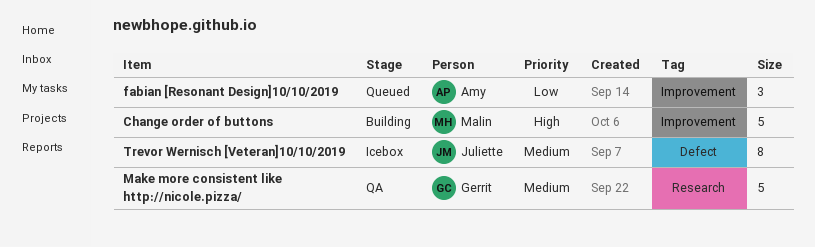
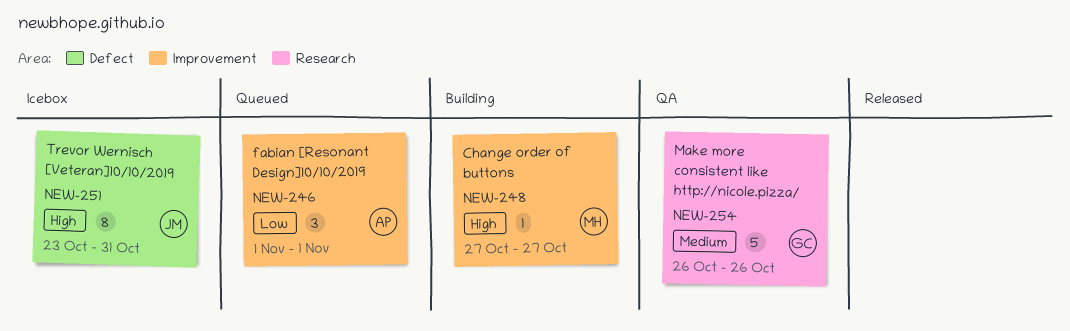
Change order of buttons, estimate: 5 -> 1
Trevor Wernisch [Veteran]10/10/2019, priority: Medium -> High

